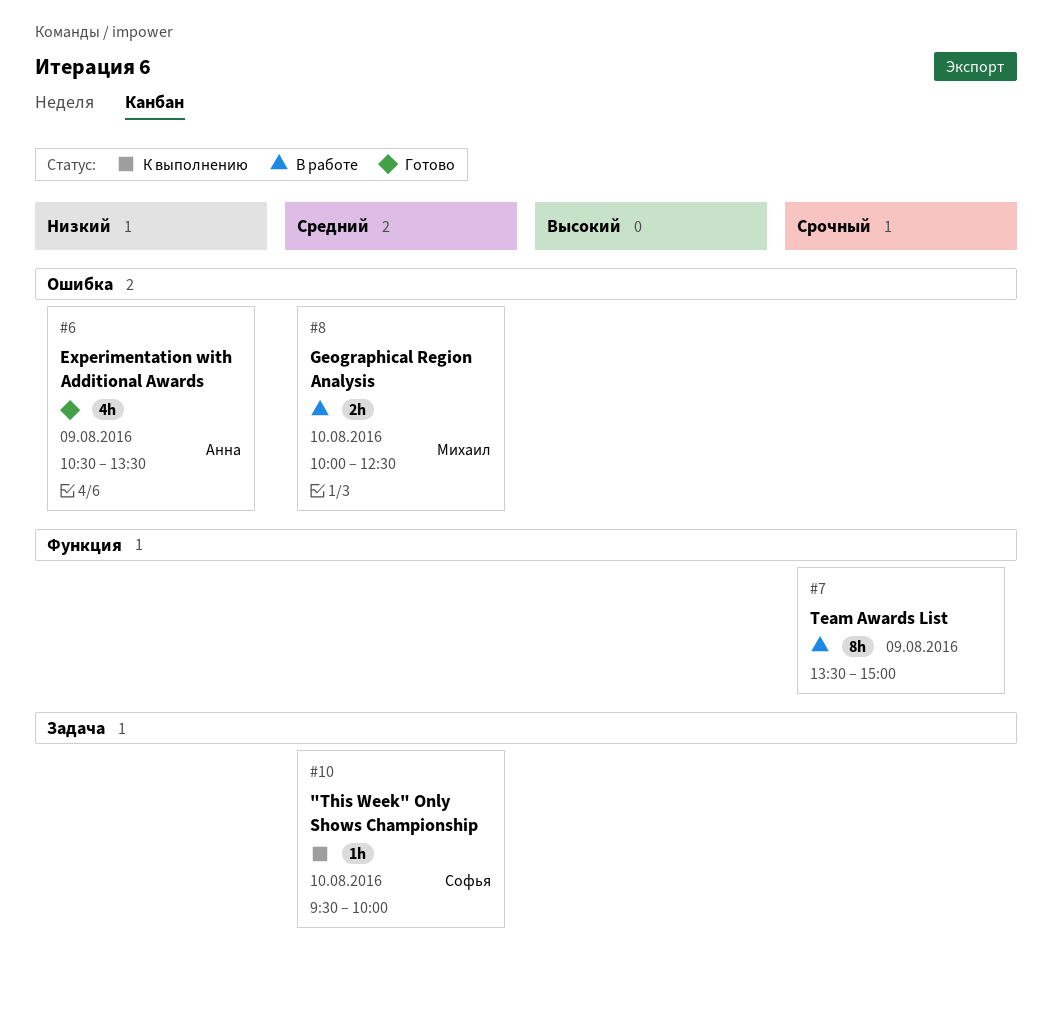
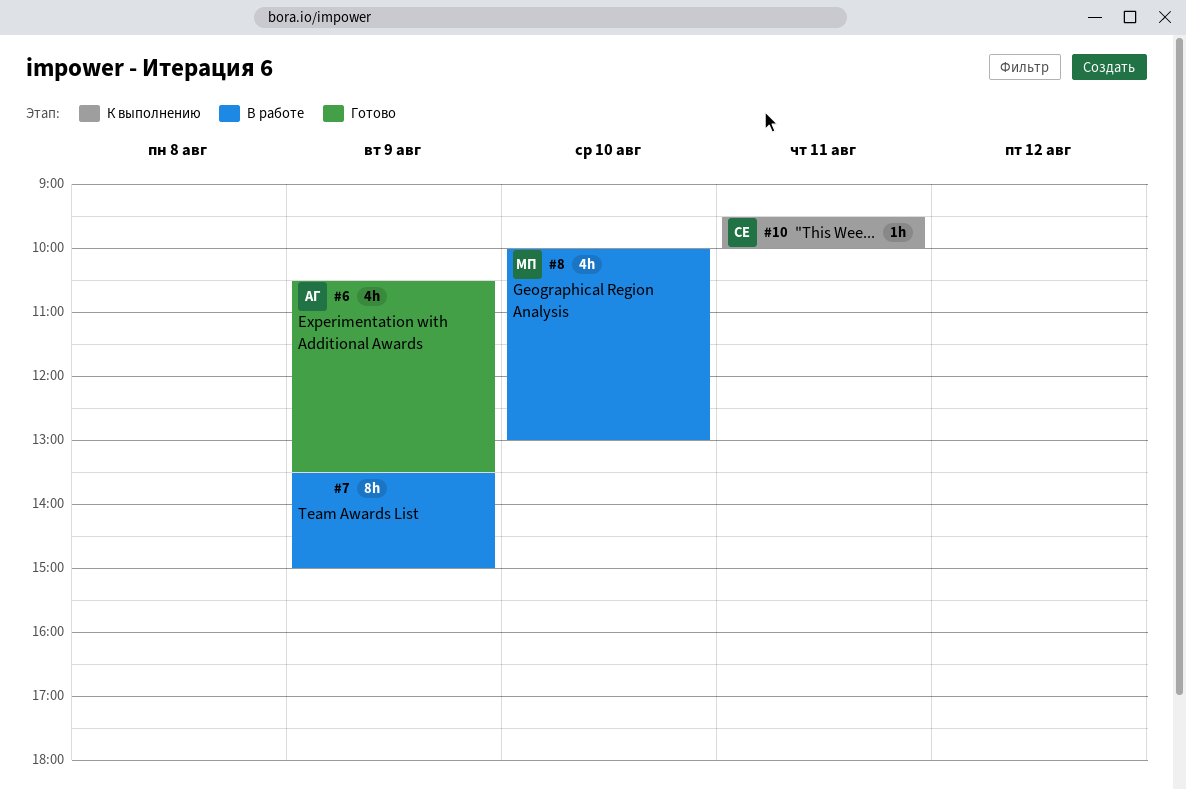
#8, estimate: 2h -> 4h
#8, ends: 12:30 -> 13:00
#10, day: Aug 10 -> Aug 11

